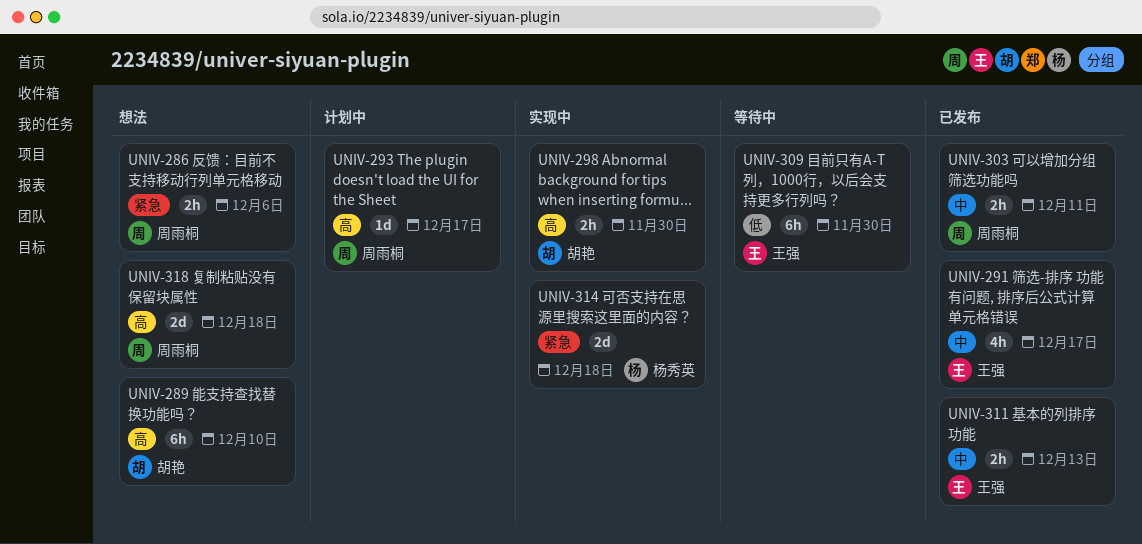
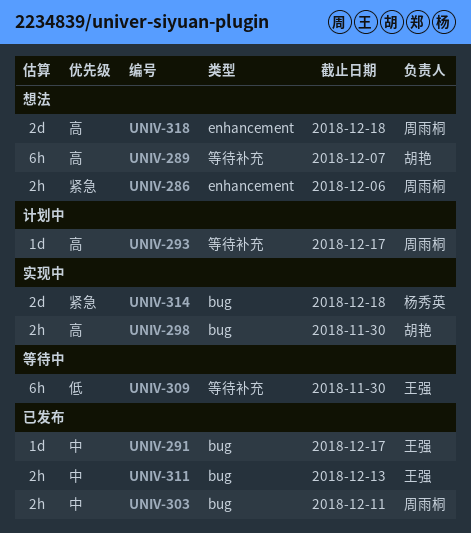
UNIV-289, due: Dec 10 -> Dec 7
UNIV-291, estimate: 4h -> 1d

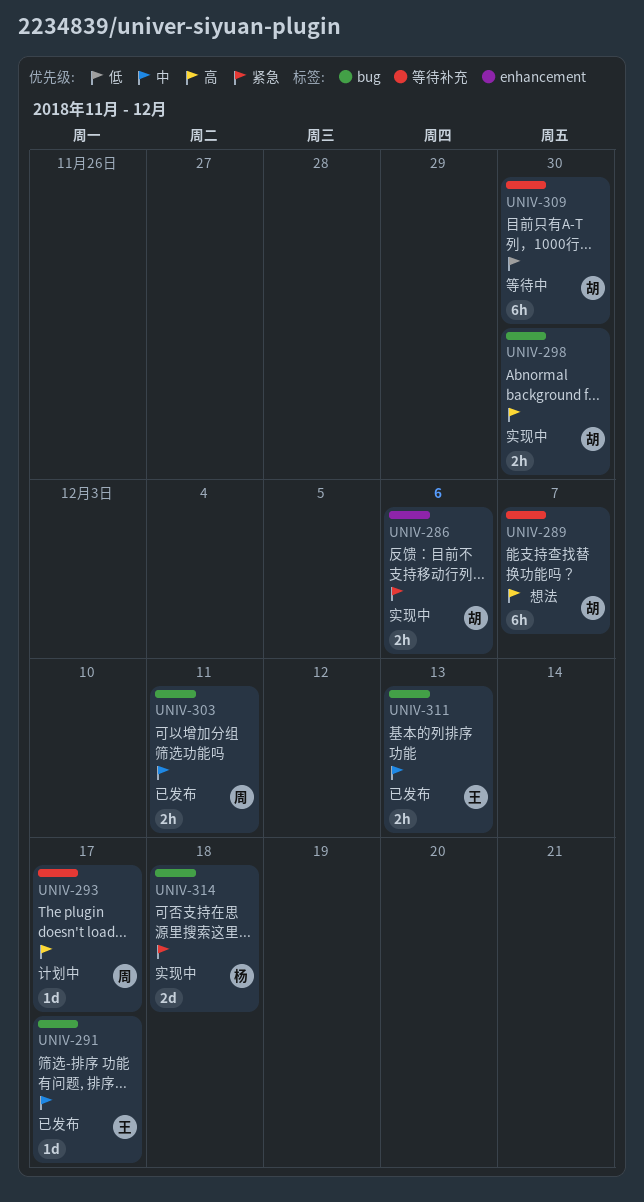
UNIV-286, status: 想法 -> 实现中
UNIV-286, owner: 周雨桐 -> 胡艳
UNIV-309, owner: 王强 -> 胡艳
UNIV-318: present -> none

